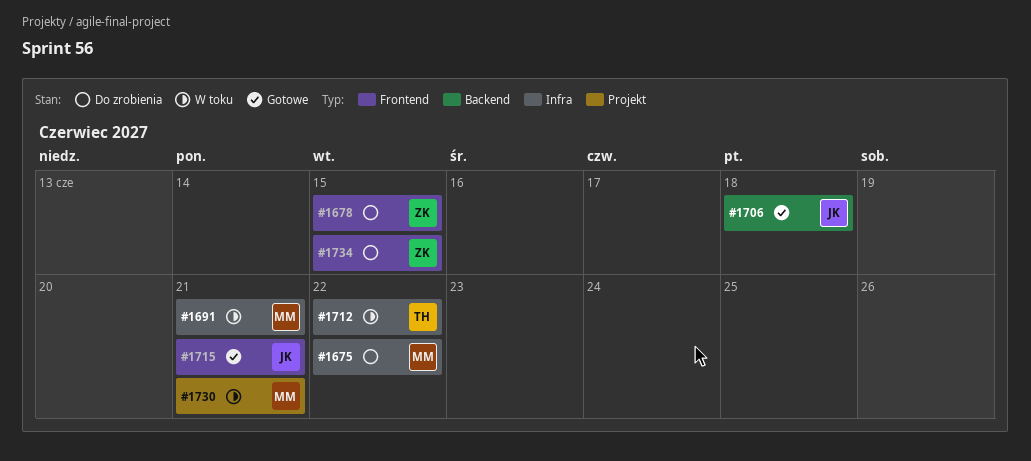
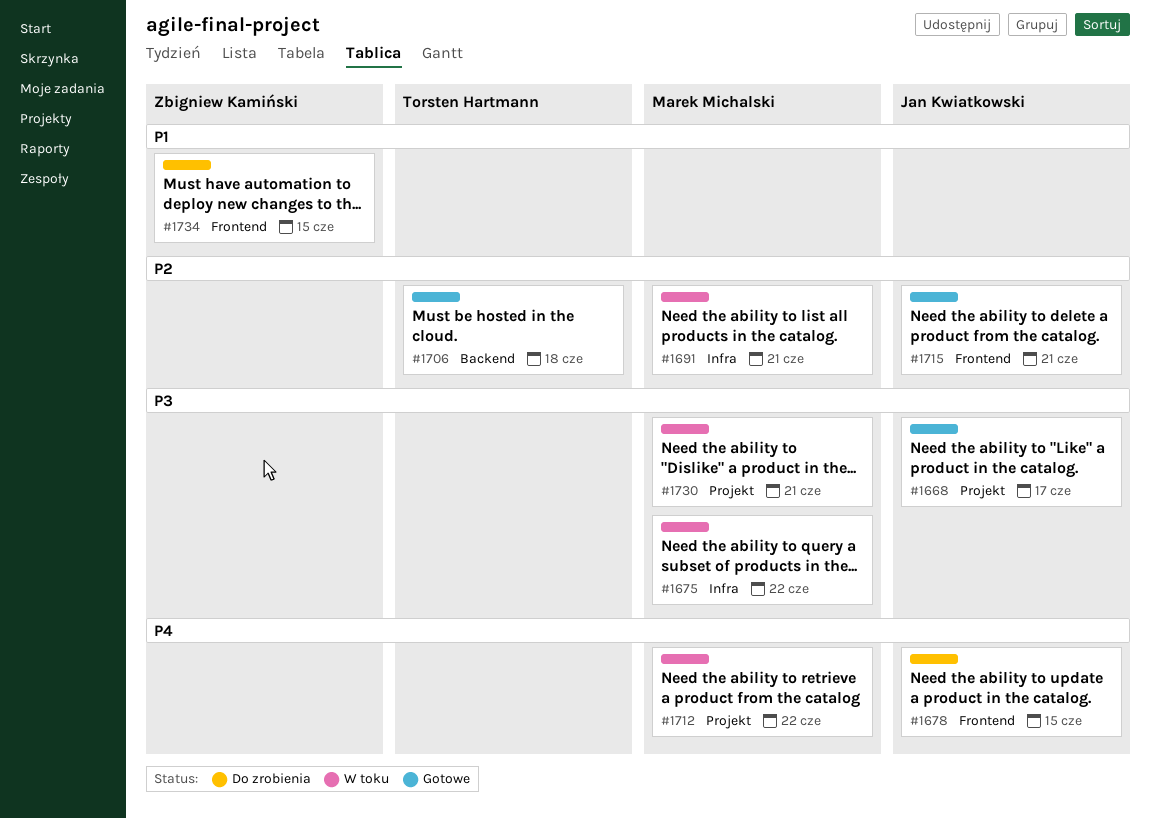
#1668: none -> present
#1675, status: Do zrobienia -> W toku
#1678, owner: Zbigniew Kamiński -> Jan Kwiatkowski
#1706, owner: Jan Kwiatkowski -> Torsten Hartmann
#1712, owner: Torsten Hartmann -> Marek Michalski
#1712, label: Infra -> Projekt

